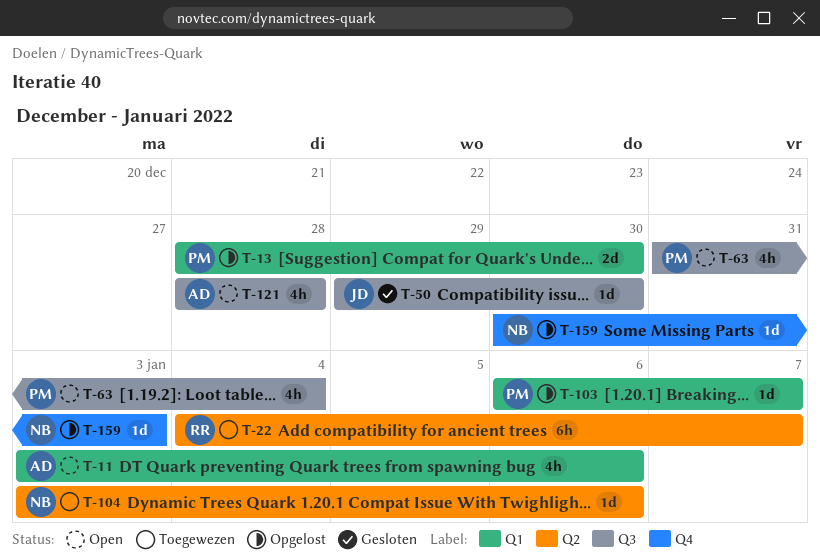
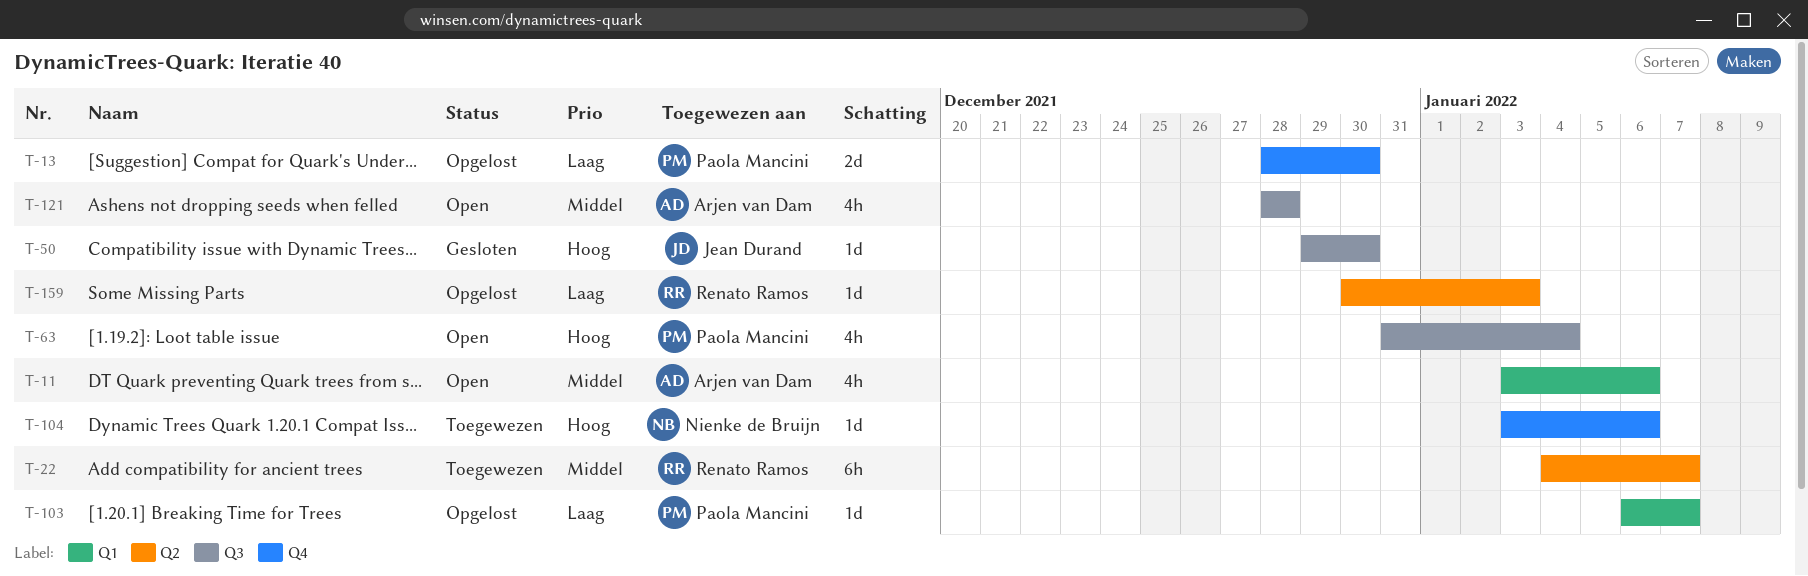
T-13, label: Q1 -> Q4
T-104, label: Q2 -> Q4
T-159, owner: Nienke de Bruijn -> Renato Ramos
T-159, label: Q4 -> Q2

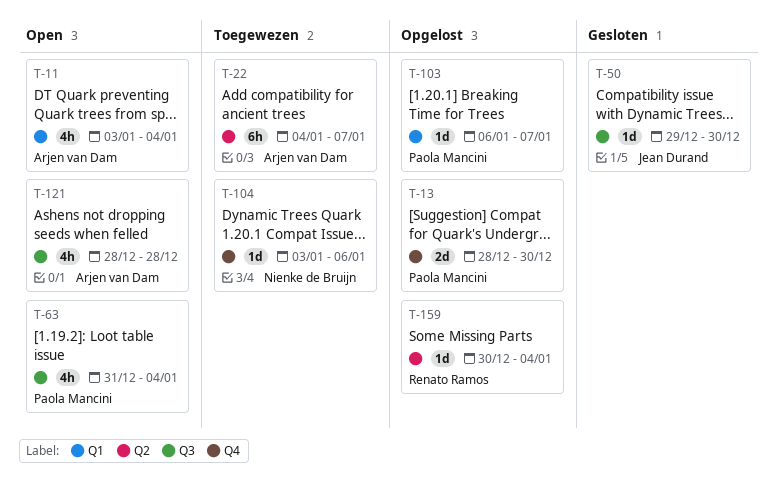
T-11, due: Jan 6 -> Jan 4
T-22, owner: Renato Ramos -> Arjen van Dam
T-159, due: Jan 3 -> Jan 4

